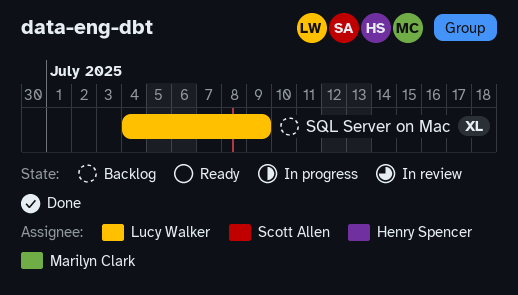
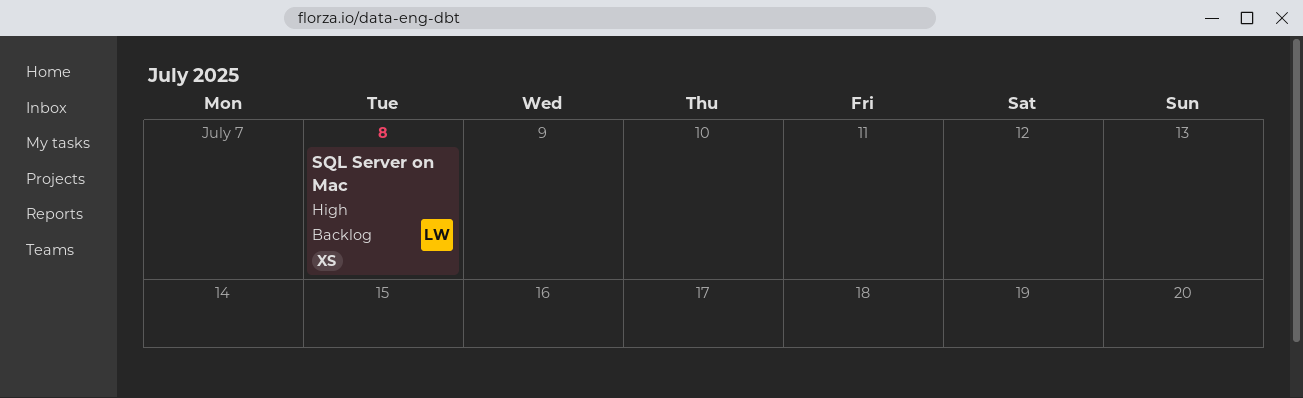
SQL Server on Mac, estimate: XL -> XS
SQL Server on Mac, due: Jul 9 -> Jul 8

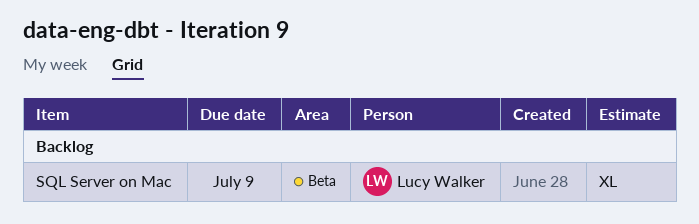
SQL Server on Mac, estimate: XS -> XL
SQL Server on Mac, due: Jul 8 -> Jul 9

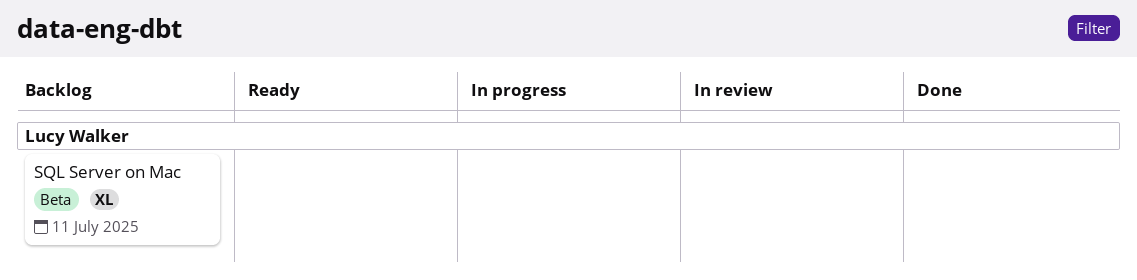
SQL Server on Mac, due: Jul 9 -> Jul 11

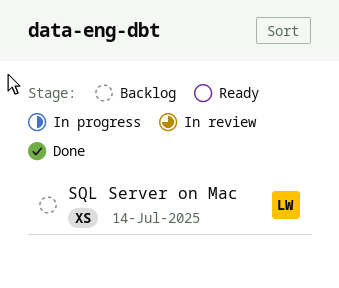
SQL Server on Mac, estimate: XL -> XS
SQL Server on Mac, due: Jul 11 -> Jul 14

